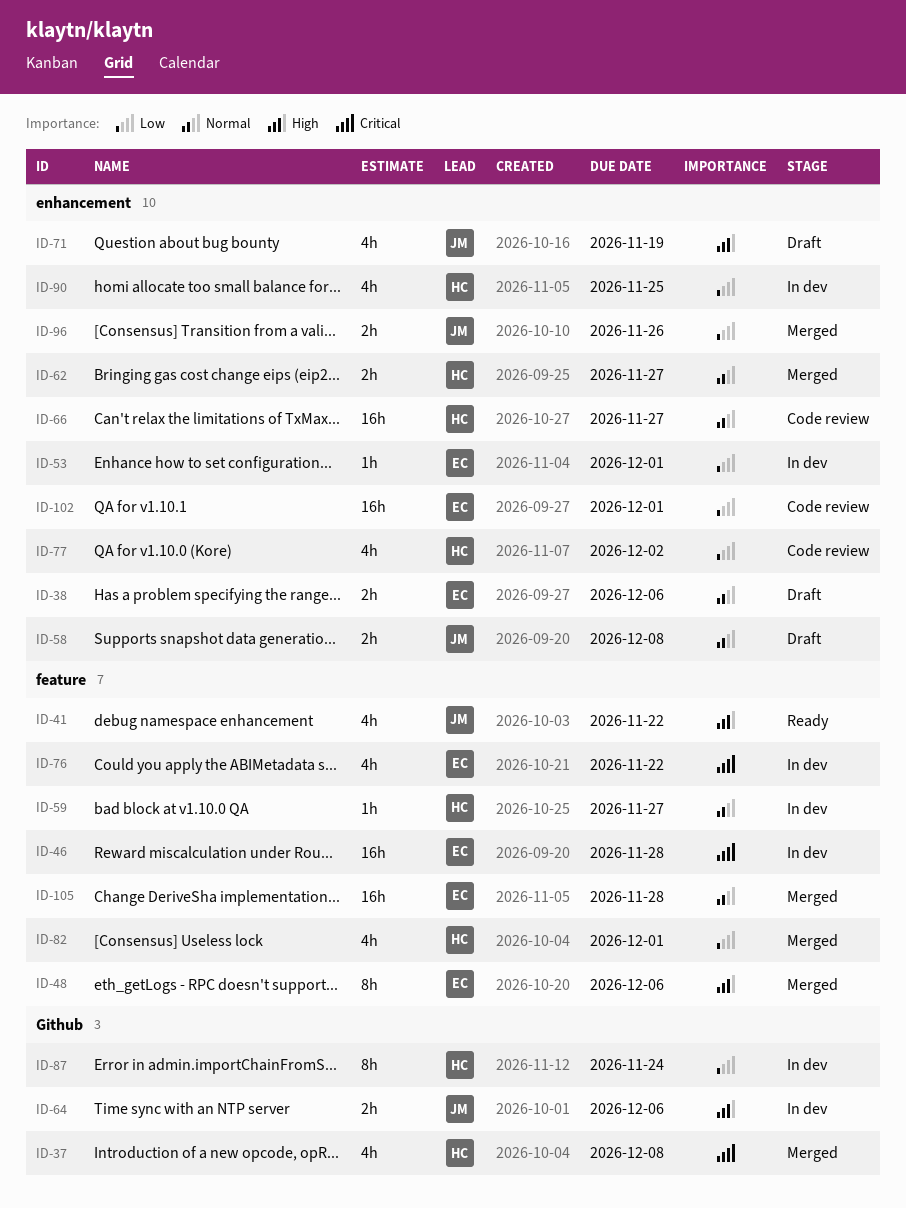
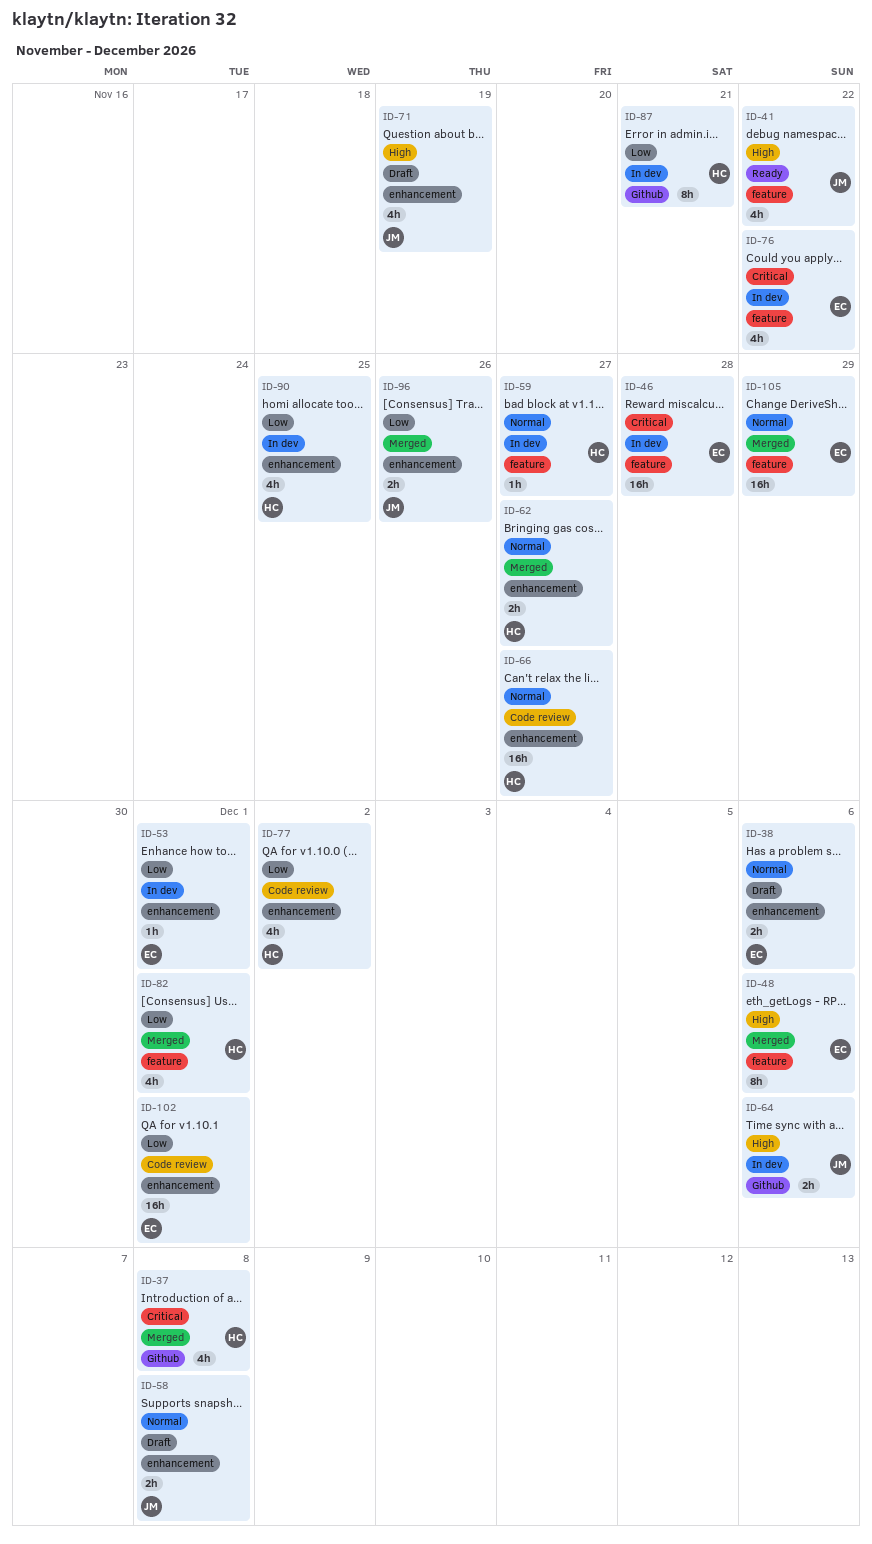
ID-87, due: Nov 24 -> Nov 21
ID-105, due: Nov 28 -> Nov 29

